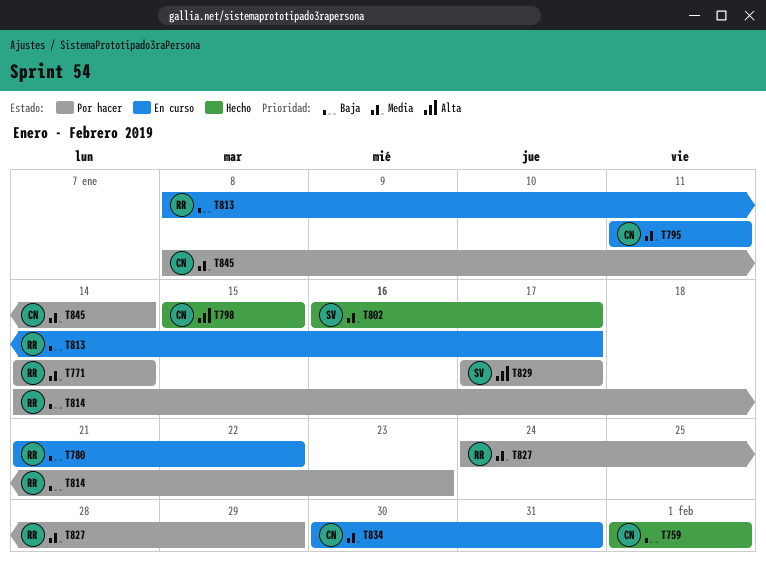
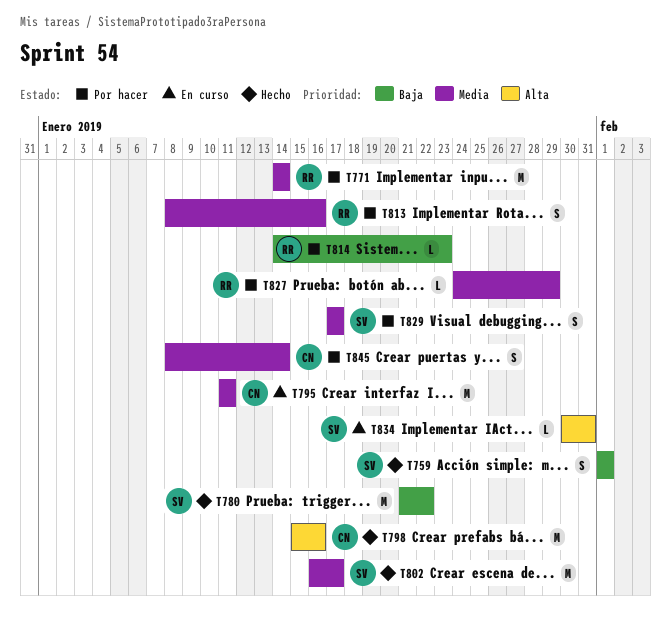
T759, owner: CN -> SV
T780, status: En curso -> Hecho
T780, owner: RR -> SV
T798, due: Jan 15 -> Jan 16
T813, status: En curso -> Por hacer
T813, priority: Baja -> Media
T813, due: Jan 17 -> Jan 16
T829, priority: Alta -> Media
T834, owner: CN -> SV
T834, priority: Media -> Alta

